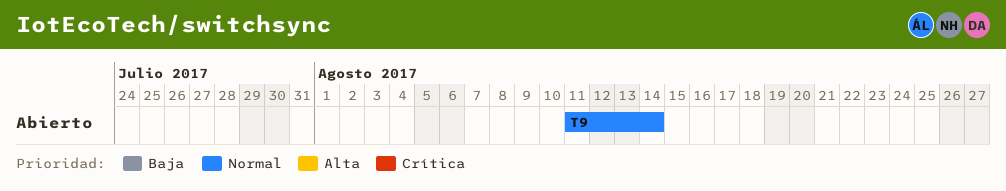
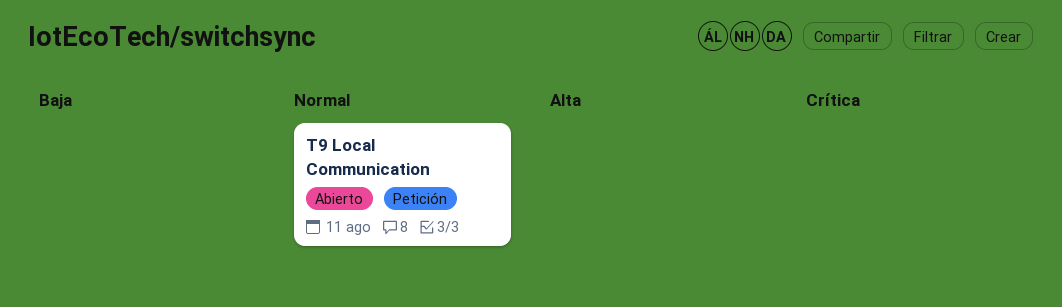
T9, due: Aug 14 -> Aug 11

